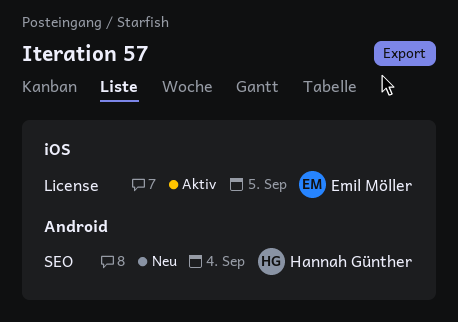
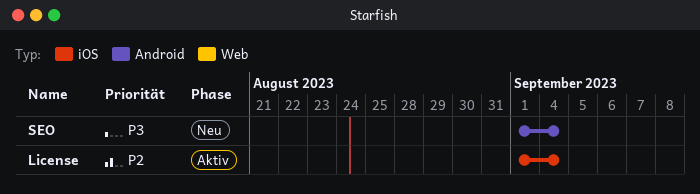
License, due: Sep 5 -> Sep 4

